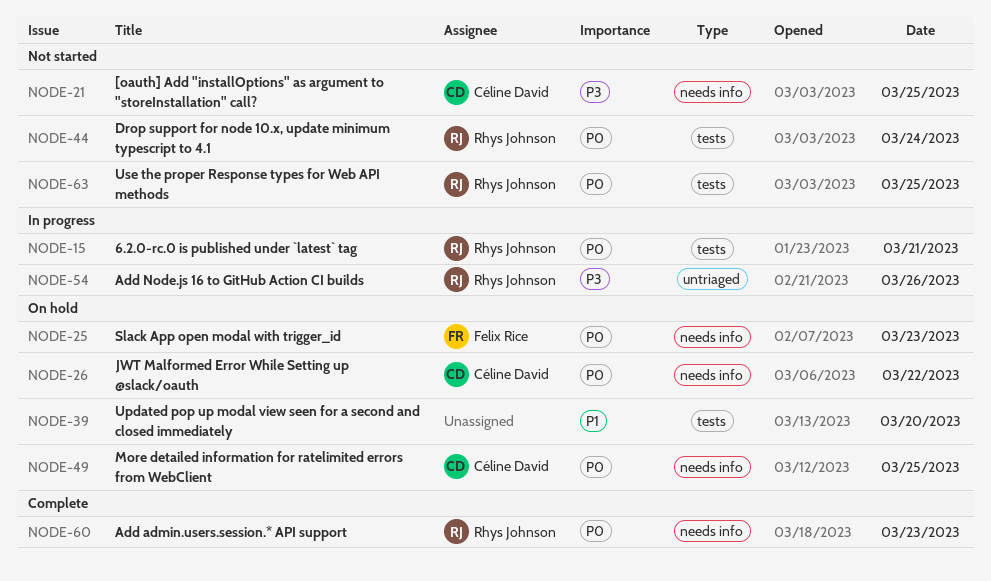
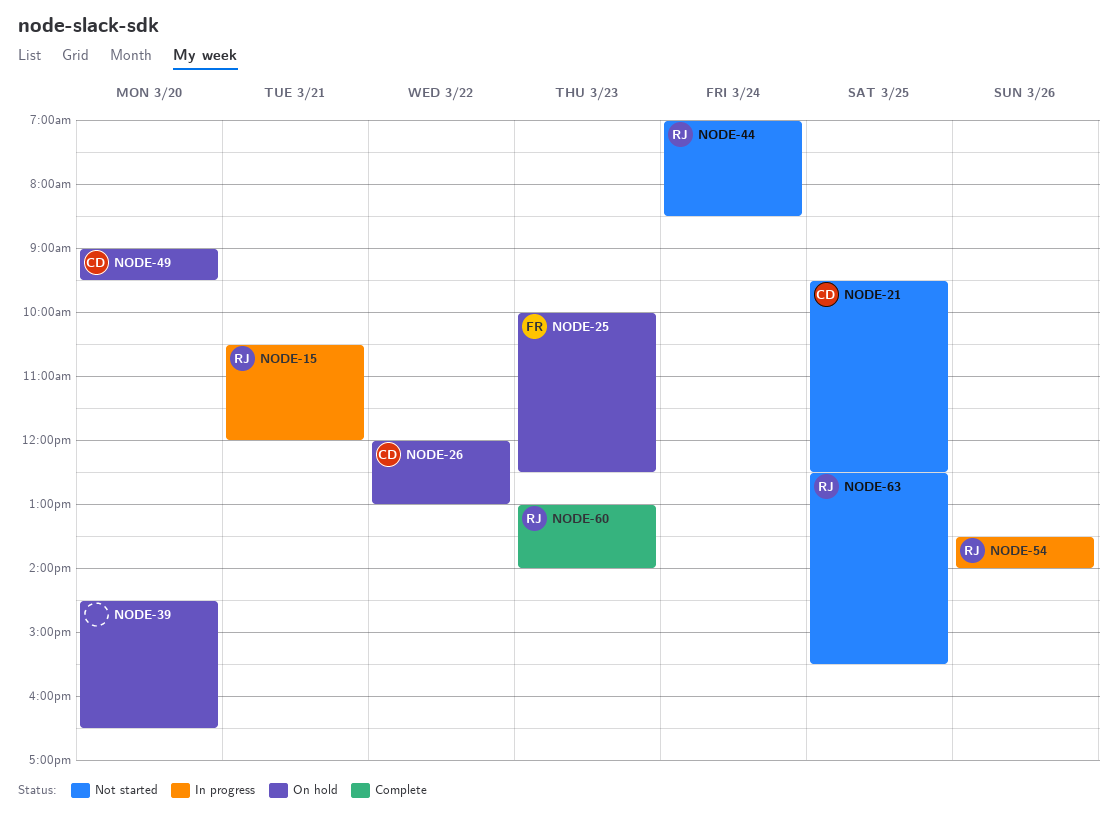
NODE-49, day: Mar 25 -> Mar 20

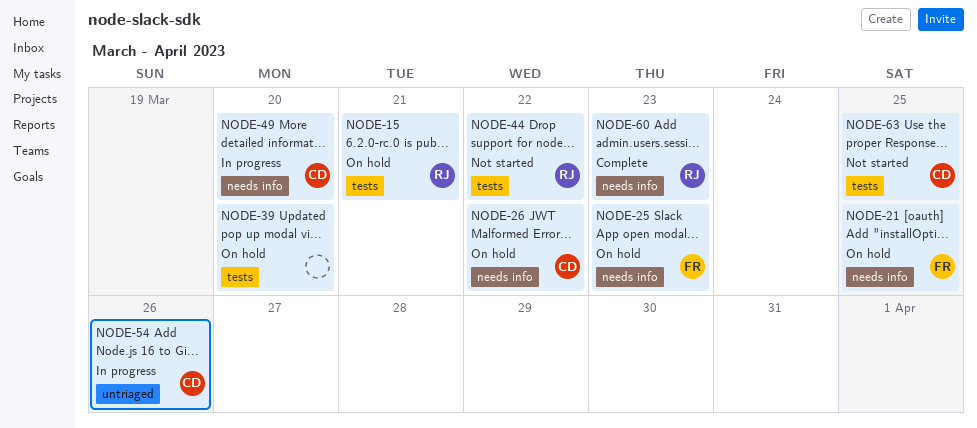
NODE-15, status: In progress -> On hold
NODE-21, status: Not started -> On hold
NODE-21, owner: CD -> FR
NODE-44, day: Mar 24 -> Mar 22
NODE-49, status: On hold -> In progress
NODE-54, owner: RJ -> CD
NODE-63, owner: RJ -> CD

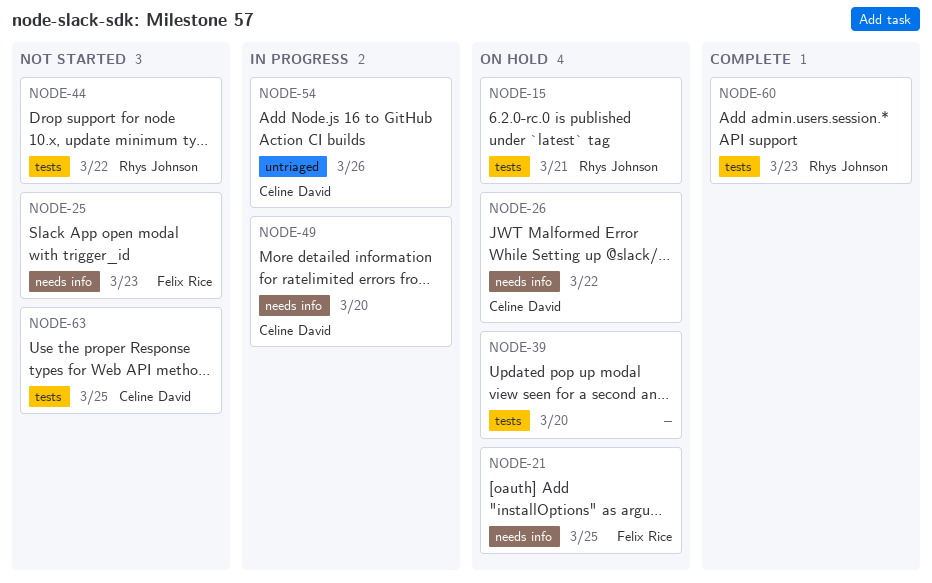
NODE-25, status: On hold -> Not started
NODE-60, label: needs info -> tests

